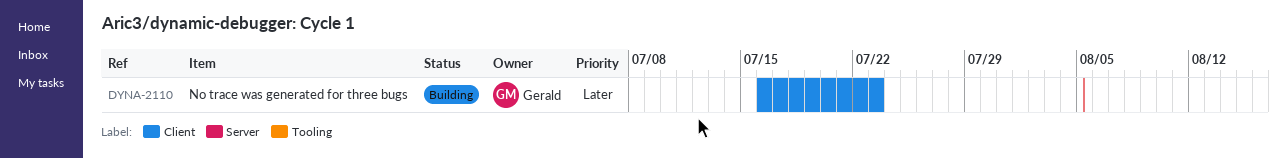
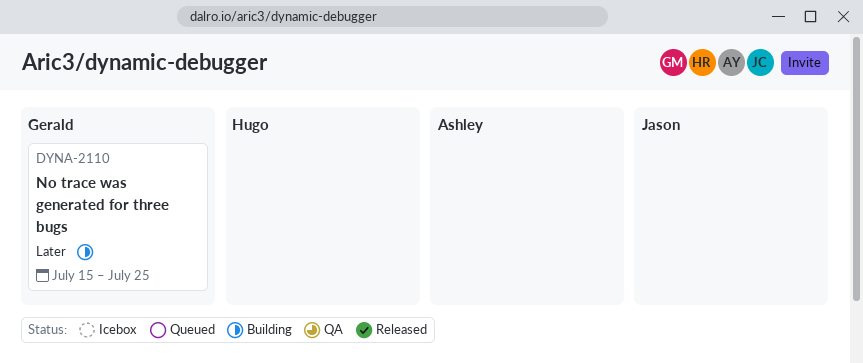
DYNA-2110, start: Jul 16 -> Jul 15
DYNA-2110, due: Jul 23 -> Jul 25

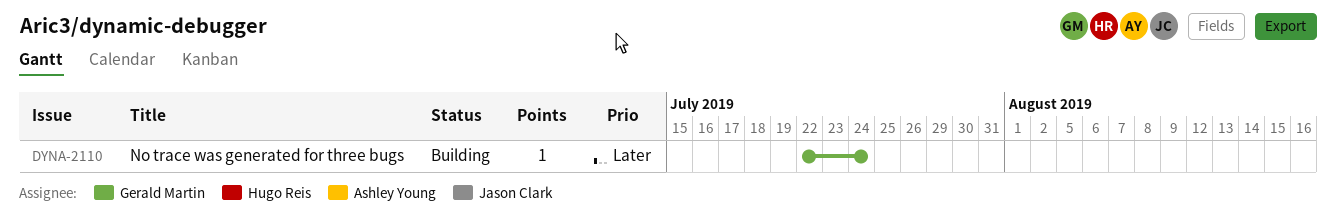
DYNA-2110, start: Jul 15 -> Jul 22
DYNA-2110, due: Jul 25 -> Jul 24

